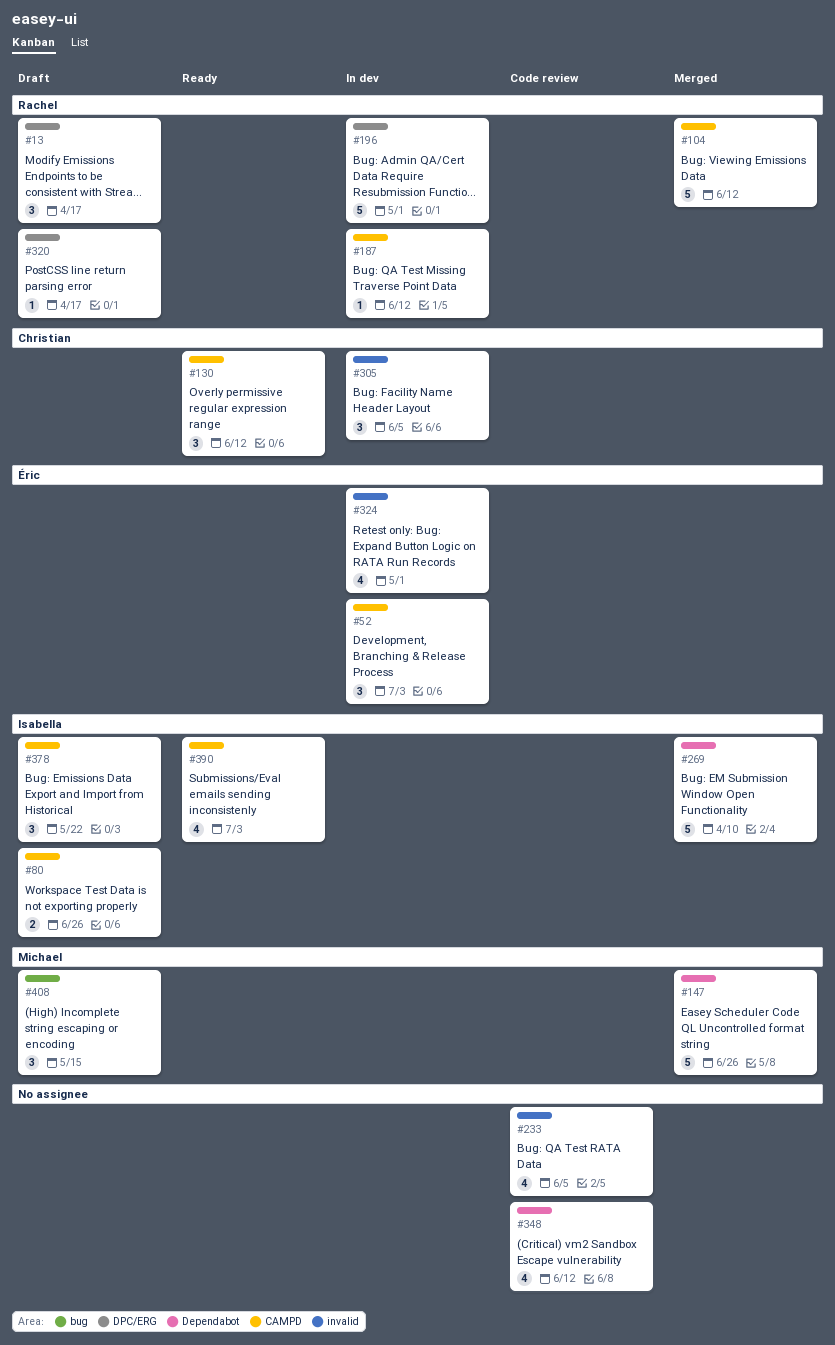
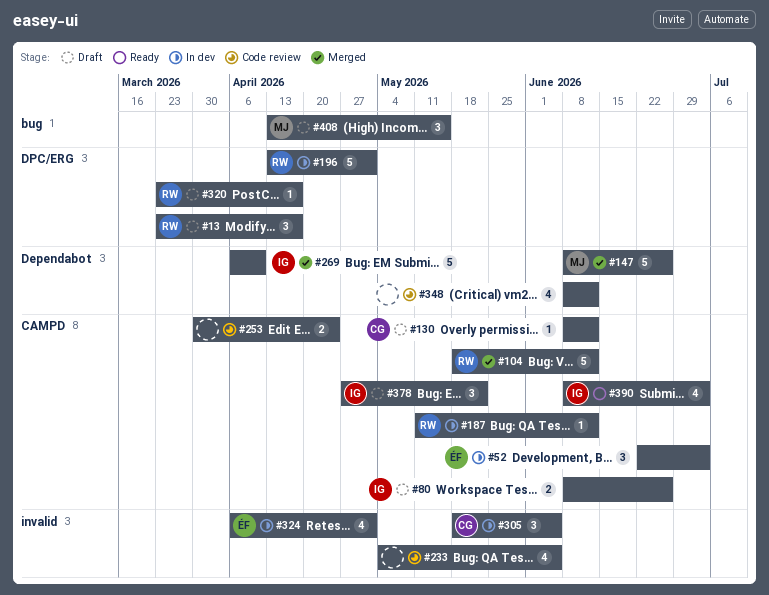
#130, status: Ready -> Draft
#130, estimate: 3 -> 1
#253: none -> present

